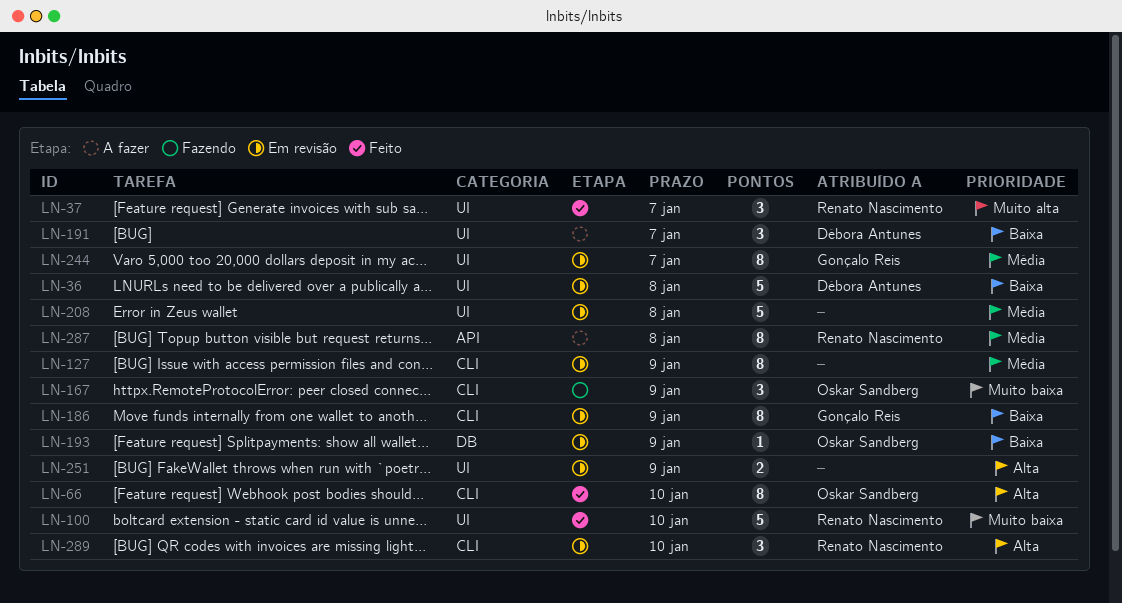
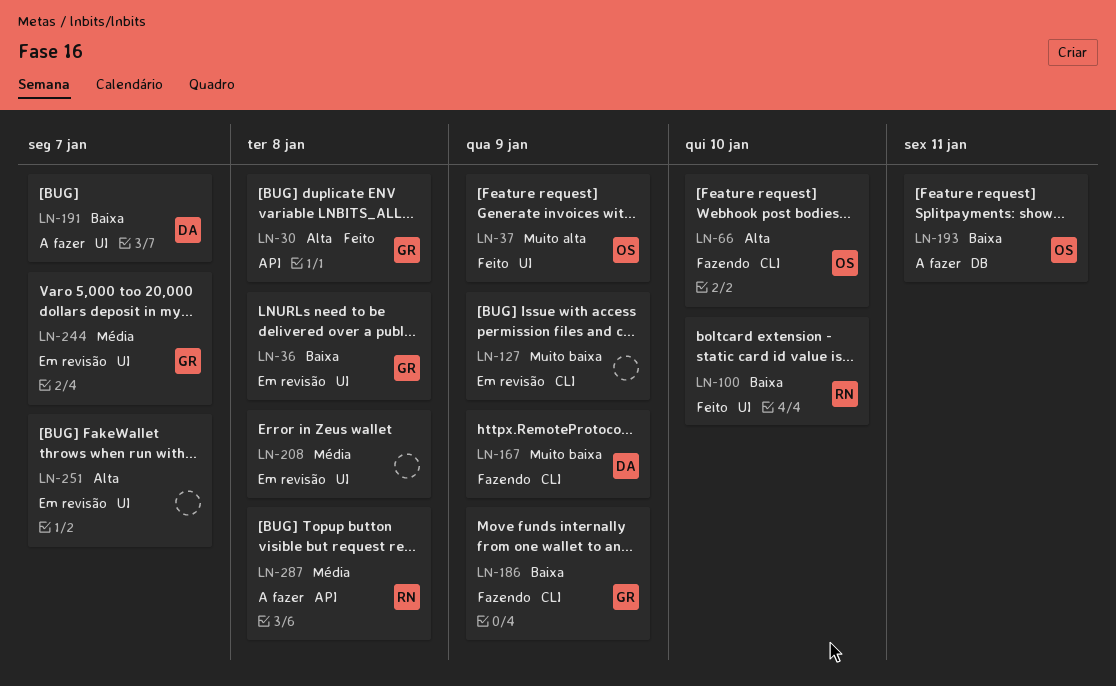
LN-30: none -> present
LN-36, owner: Débora Antunes -> Gonçalo Reis
LN-37, owner: Renato Nascimento -> Oskar Sandberg
LN-37, due: Jan 7 -> Jan 9
LN-66, status: Feito -> Fazendo
LN-100, priority: Muito baixa -> Baixa
LN-127, priority: Média -> Muito baixa
LN-167, owner: Oskar Sandberg -> Débora Antunes
LN-186, status: Em revisão -> Fazendo
LN-193, status: Em revisão -> A fazer
LN-193, due: Jan 9 -> Jan 11
LN-251, due: Jan 9 -> Jan 7
LN-289: present -> none

